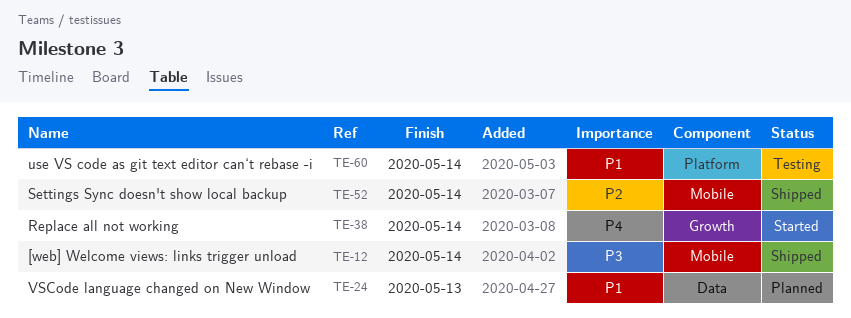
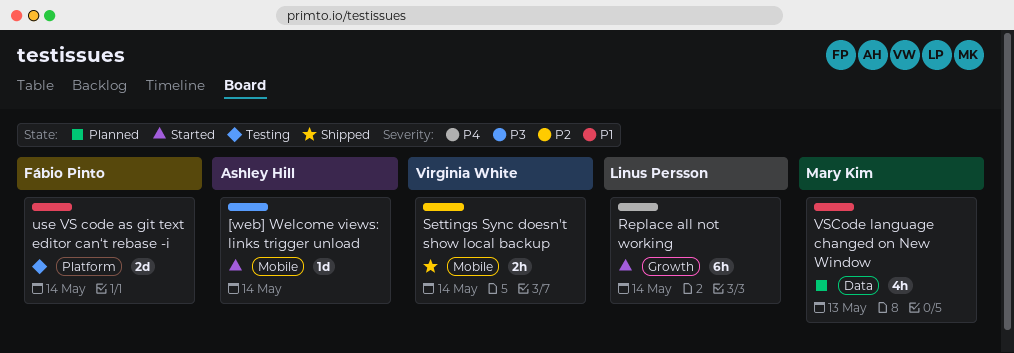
[web] Welcome views: links trigger unload, status: Shipped -> Started

